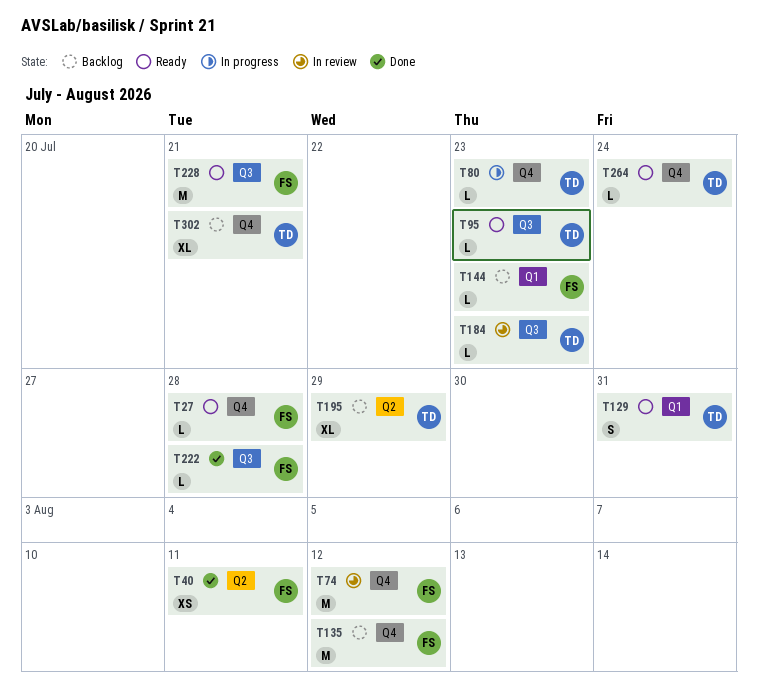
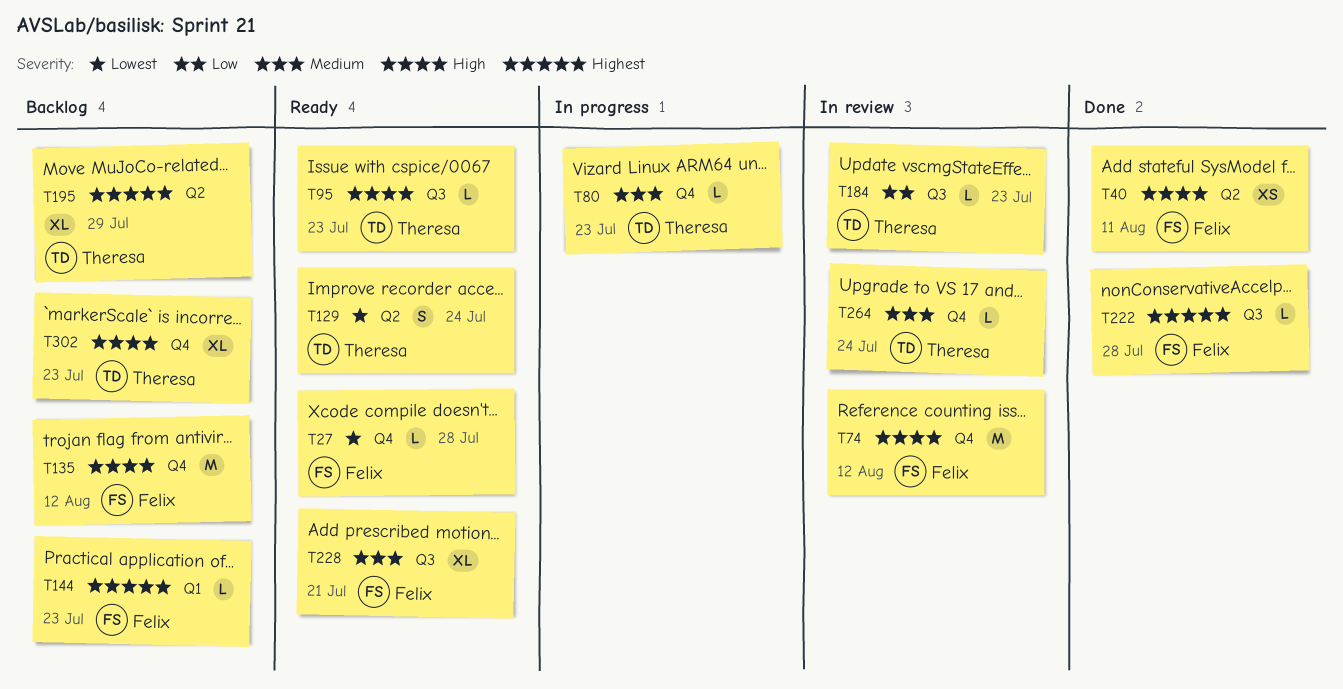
T129, label: Q1 -> Q2
T129, due: Jul 31 -> Jul 24
T228, estimate: M -> XL
T264, status: Ready -> In review
T302, due: Jul 21 -> Jul 23

